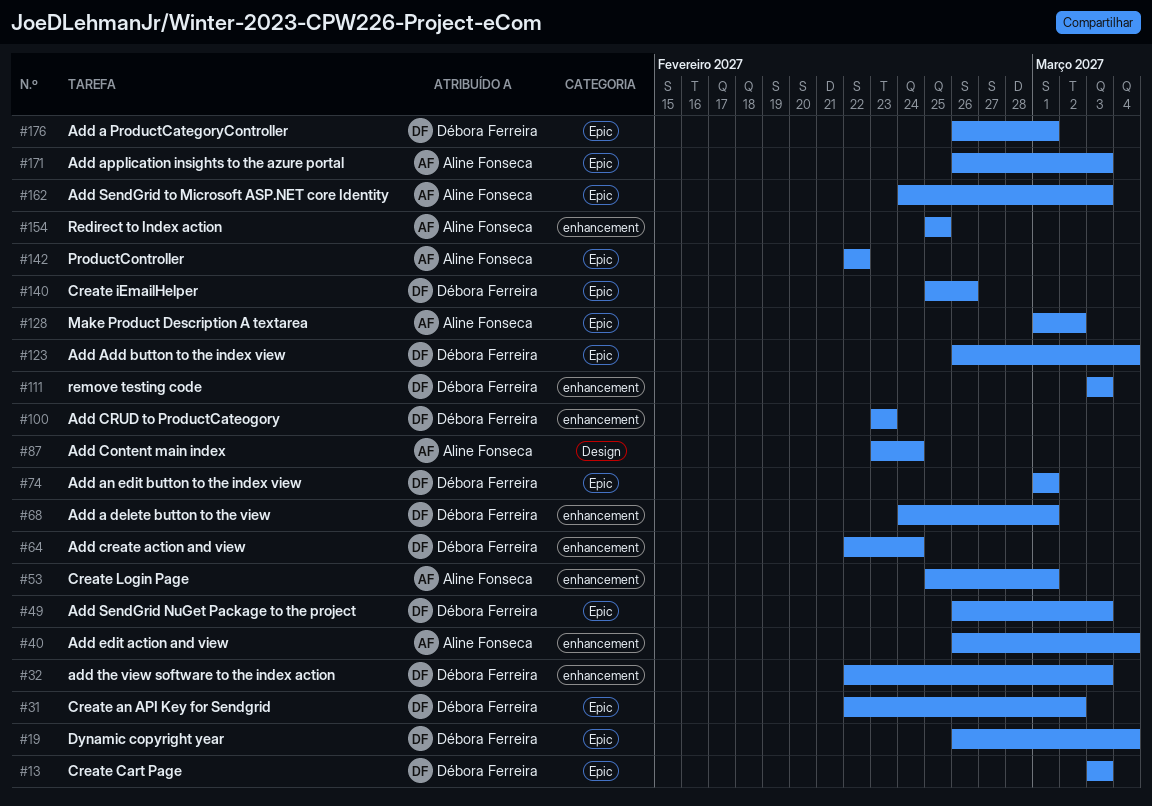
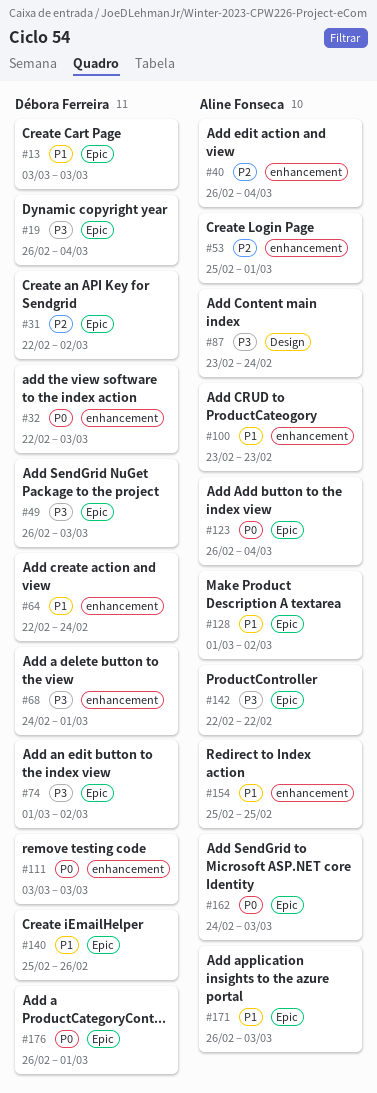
#74, due: Mar 1 -> Mar 2
#100, owner: Débora Ferreira -> Aline Fonseca
#123, owner: Débora Ferreira -> Aline Fonseca

